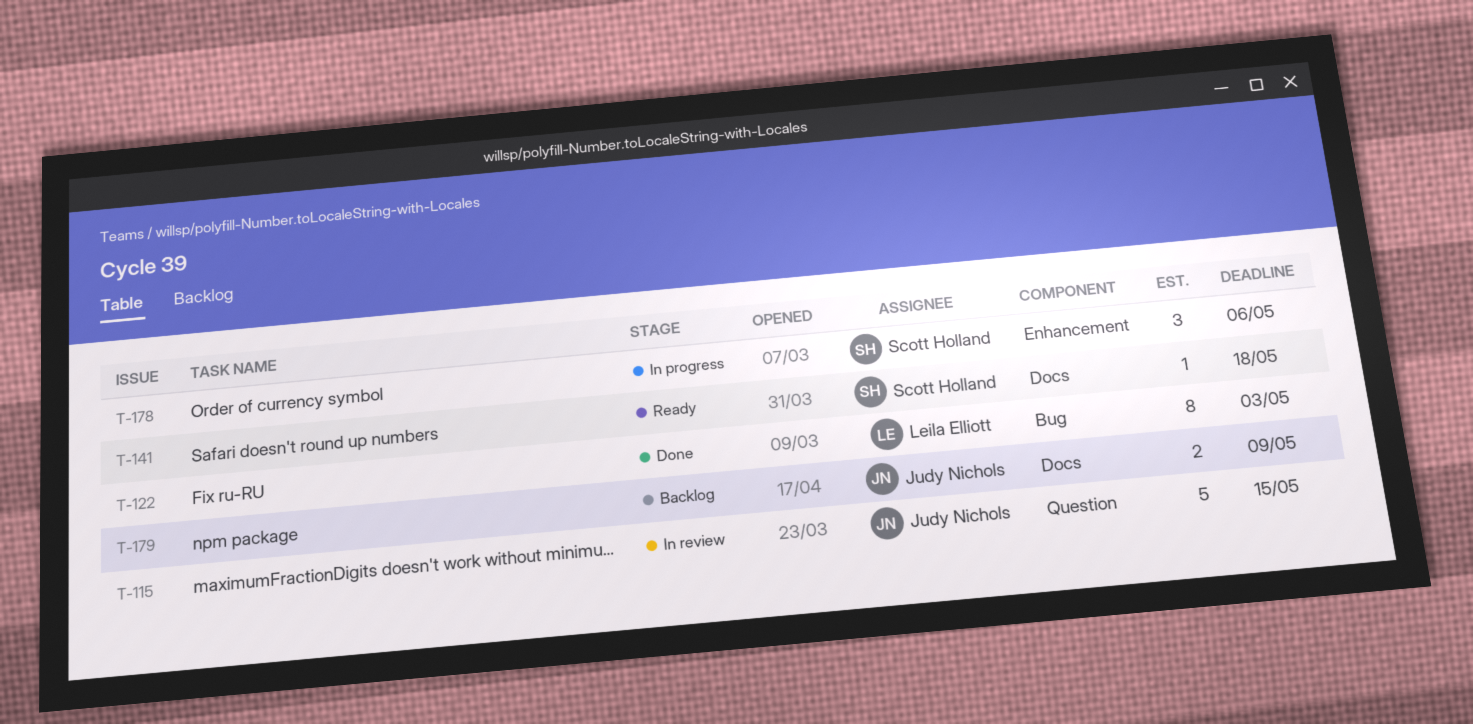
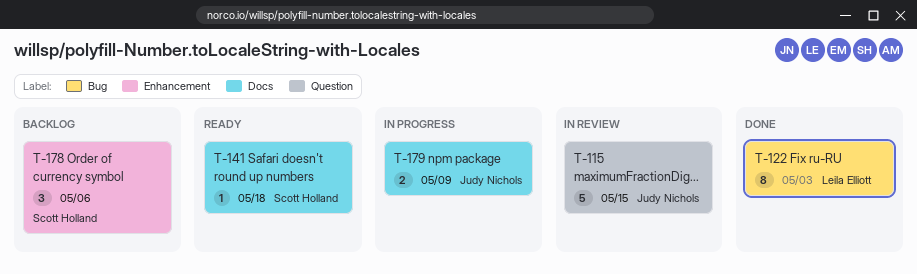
T-178, status: In progress -> Backlog
T-179, status: Backlog -> In progress

